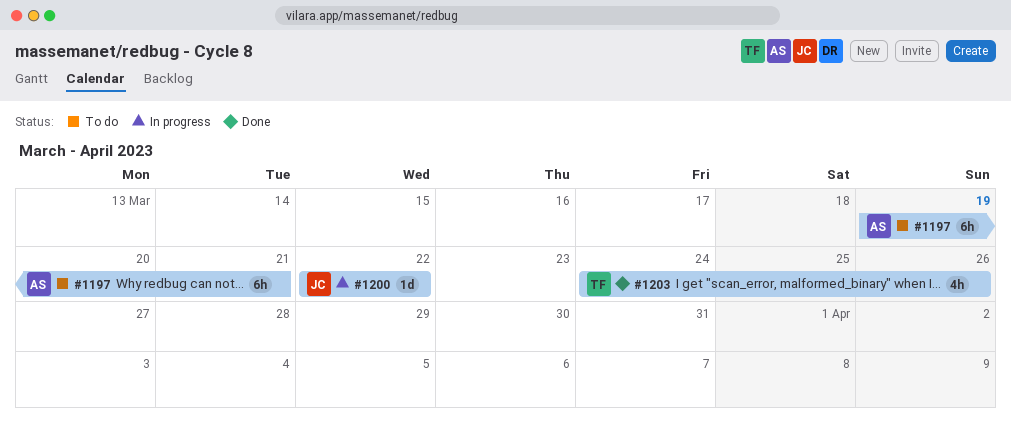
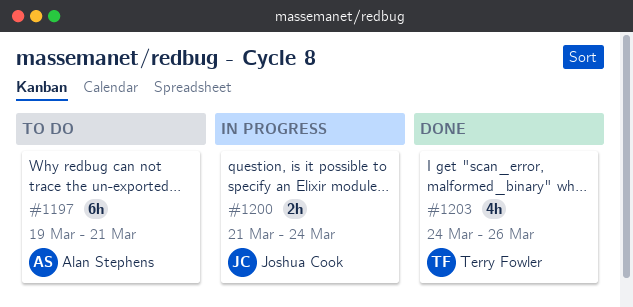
#1200, estimate: 1d -> 2h
#1200, start: Mar 22 -> Mar 21
#1200, due: Mar 22 -> Mar 24

